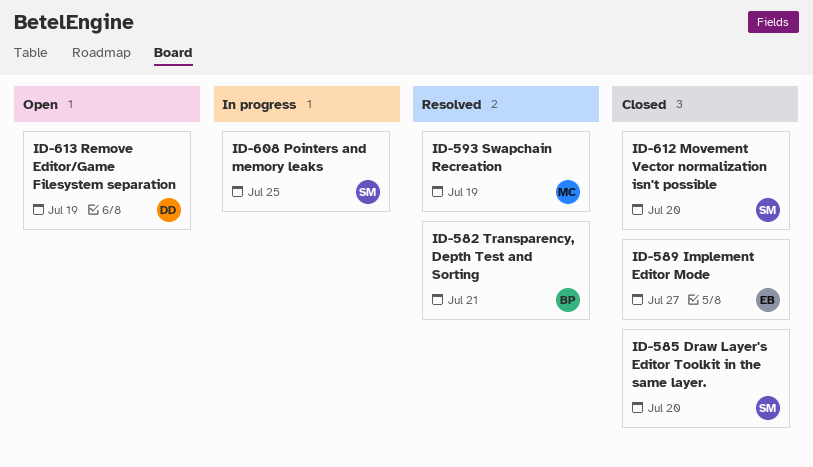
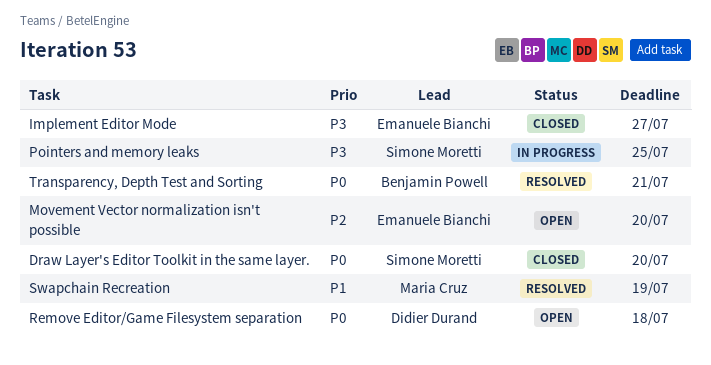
Movement Vector normalization isn't possible, status: Closed -> Open
Movement Vector normalization isn't possible, owner: Simone Moretti -> Emanuele Bianchi
Remove Editor/Game Filesystem separation, due: Jul 19 -> Jul 18

